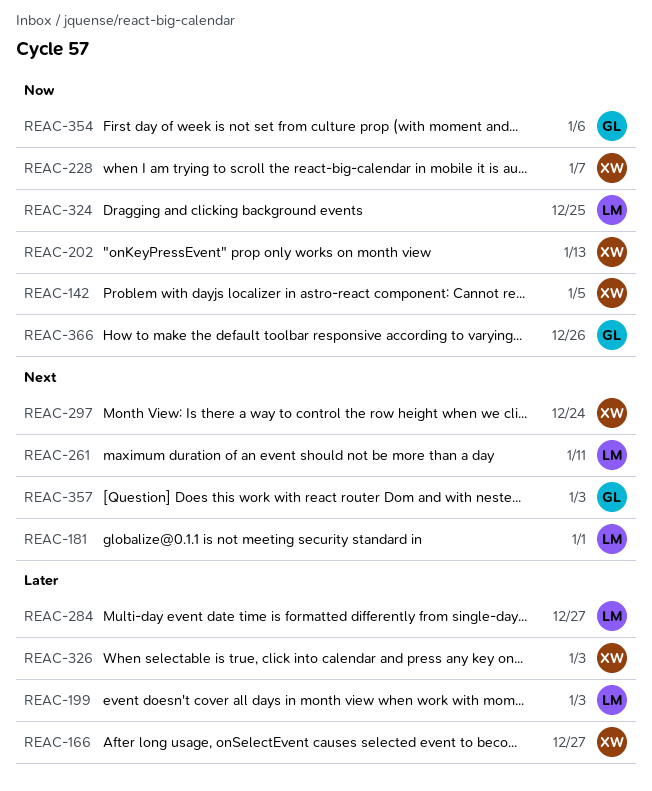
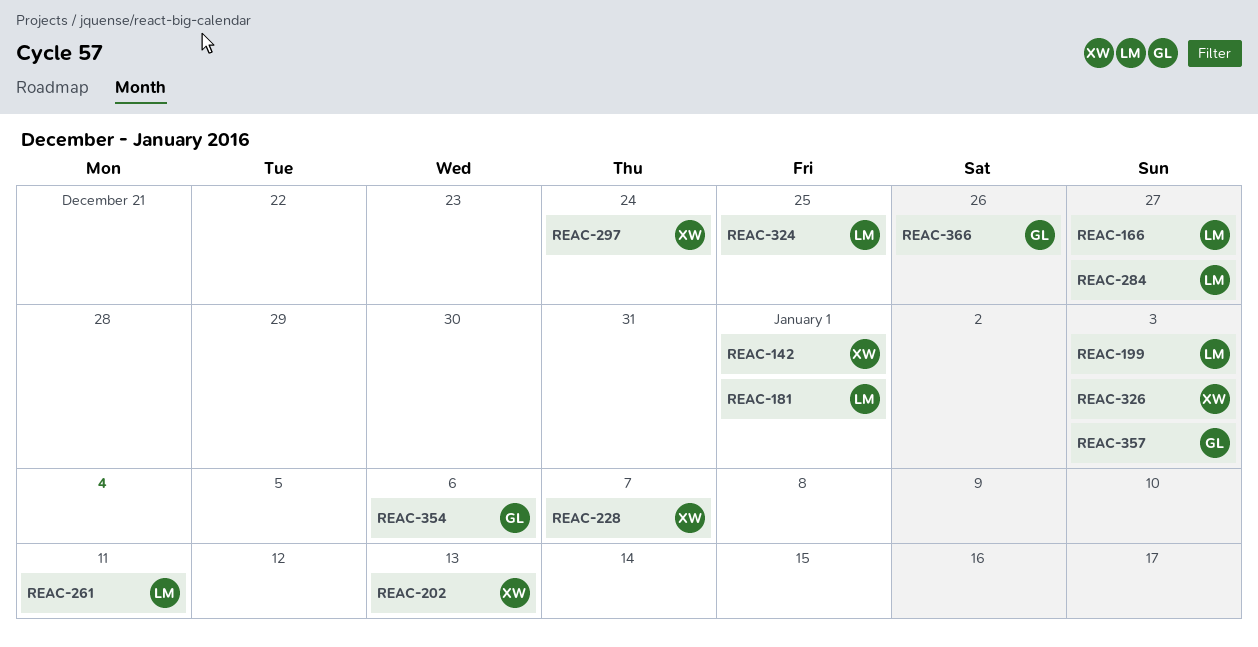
REAC-142, due: Jan 5 -> Jan 1
REAC-166, owner: XW -> LM

